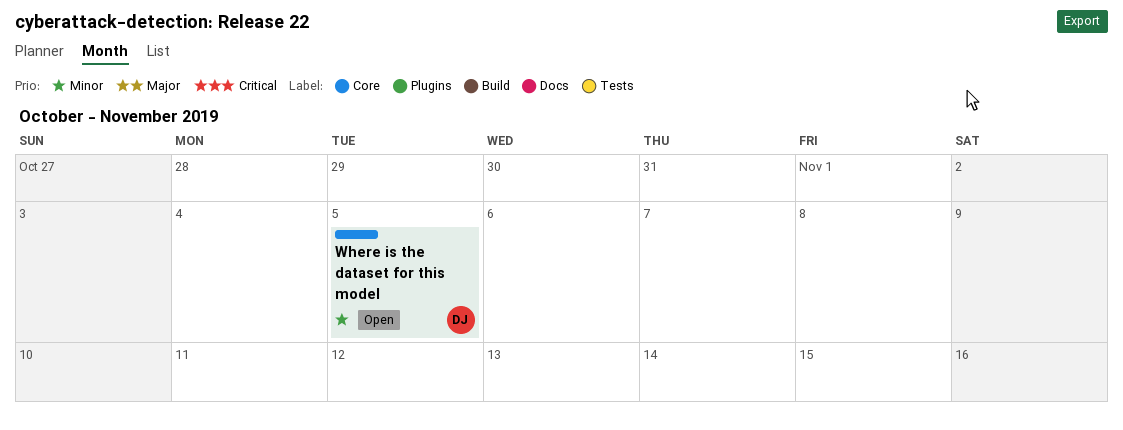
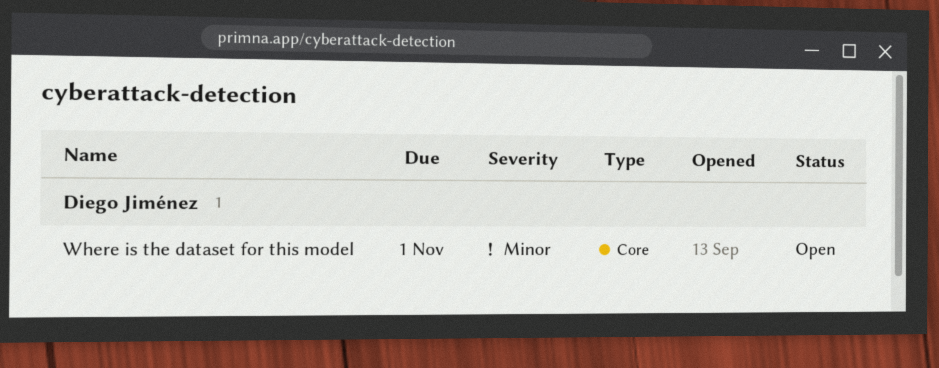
Where is the dataset for this model, due: Nov 5 -> Nov 1

